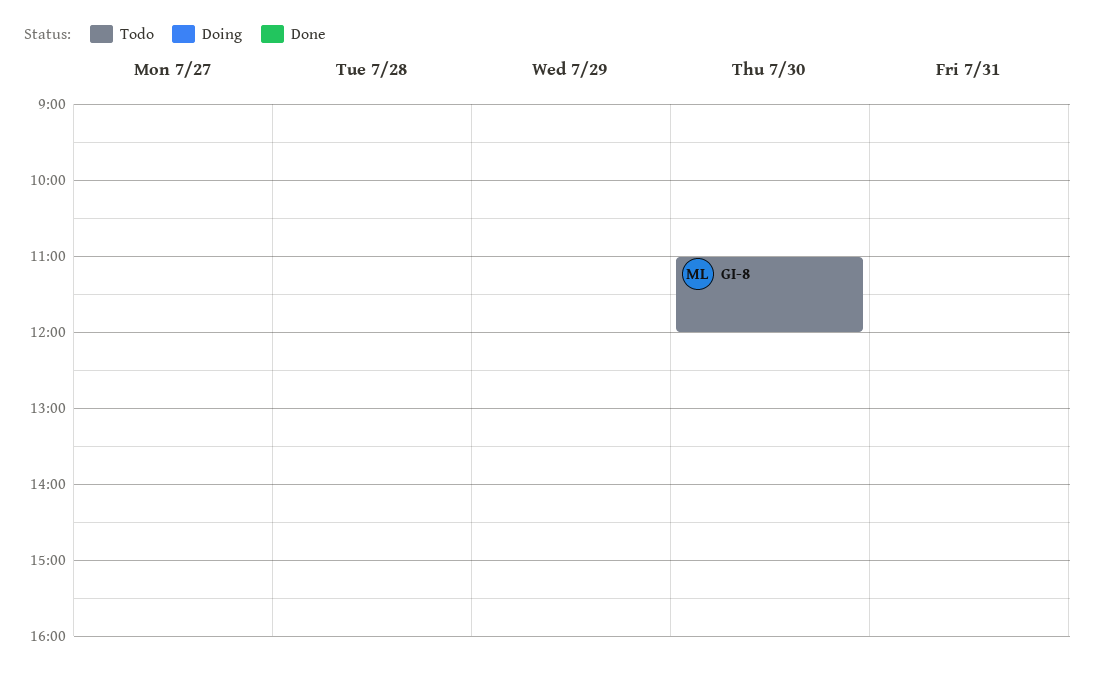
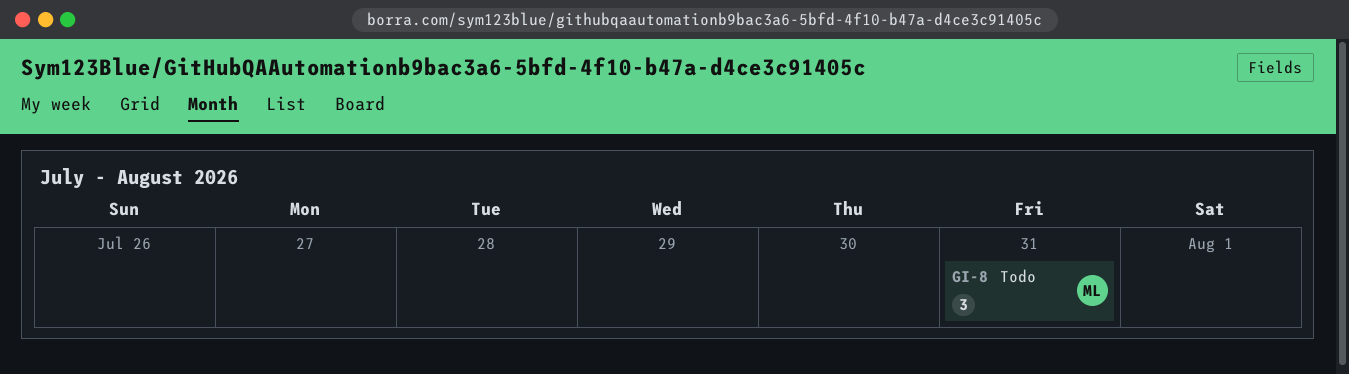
GI-8, day: Jul 30 -> Jul 31

